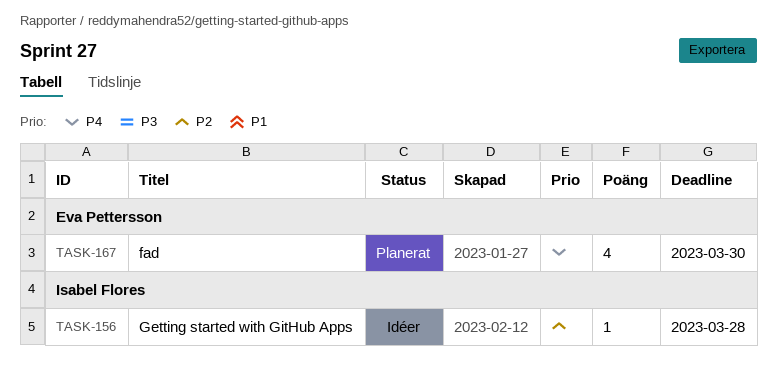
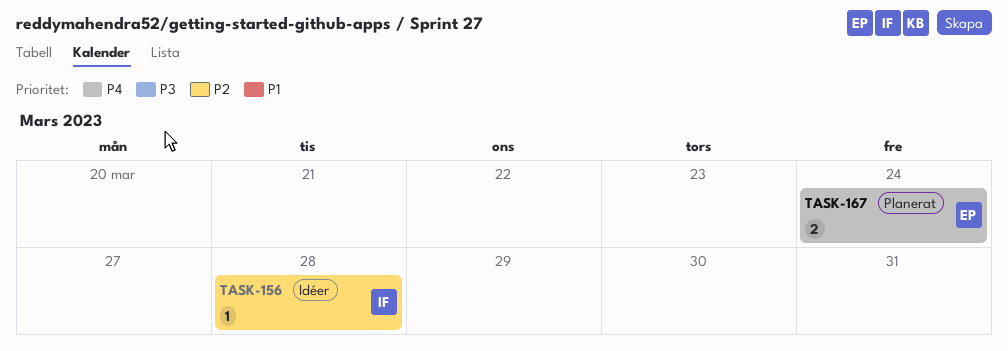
TASK-167, estimate: 4 -> 2
TASK-167, due: Mar 30 -> Mar 24

